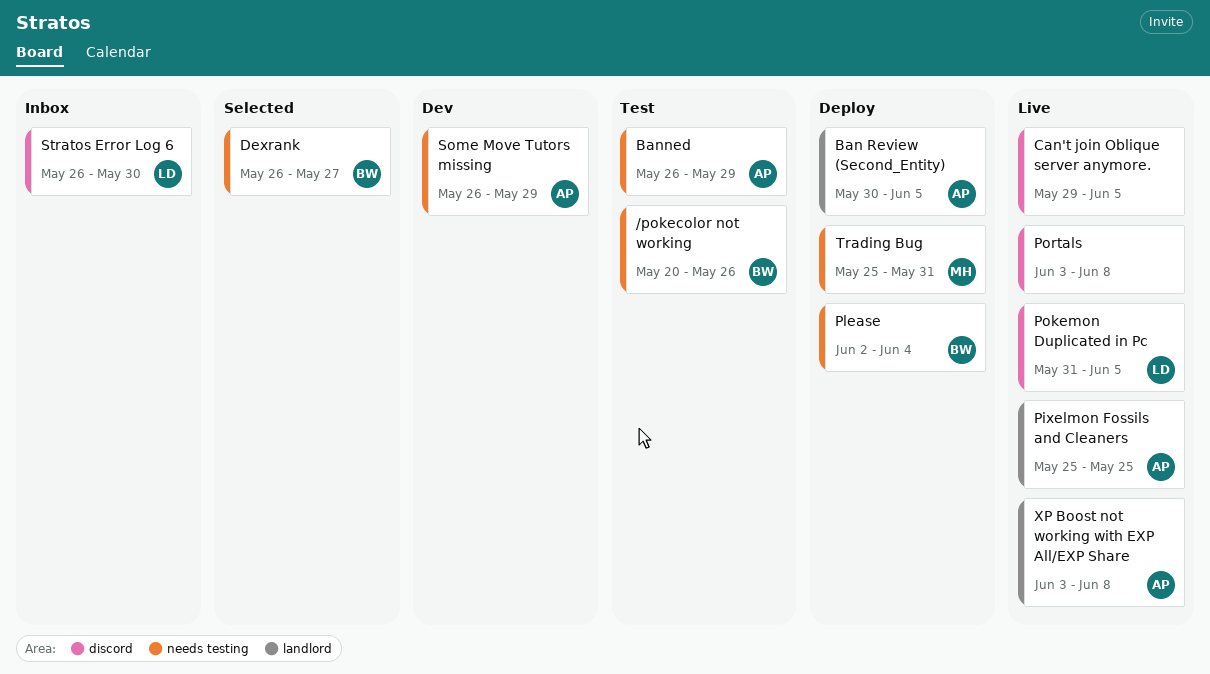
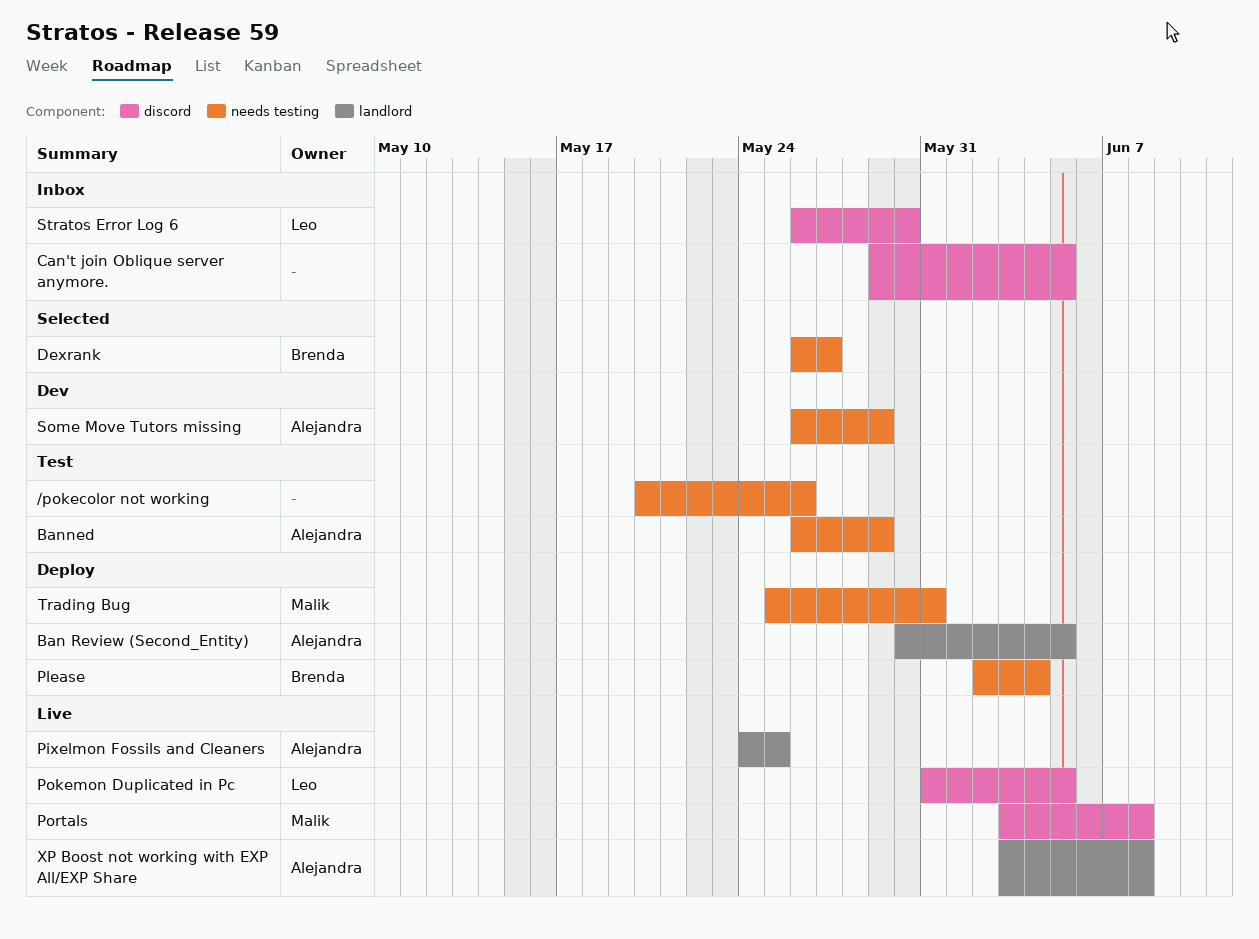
/pokecolor not working, owner: Brenda -> none
Can't join Oblique server anymore., status: Live -> Inbox
Pixelmon Fossils and Cleaners, start: May 25 -> May 24
Portals, owner: none -> Malik

